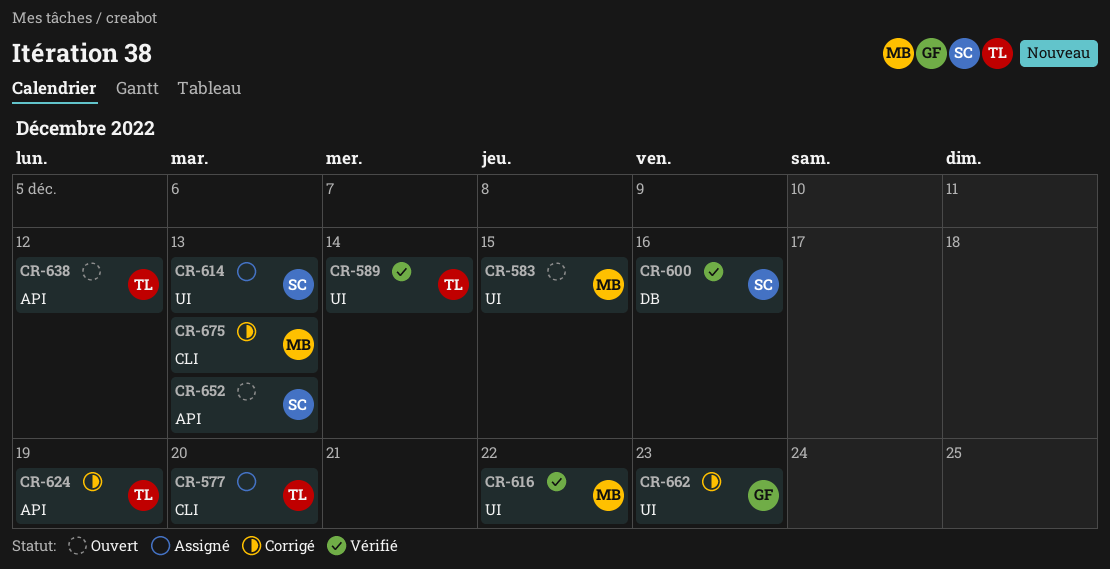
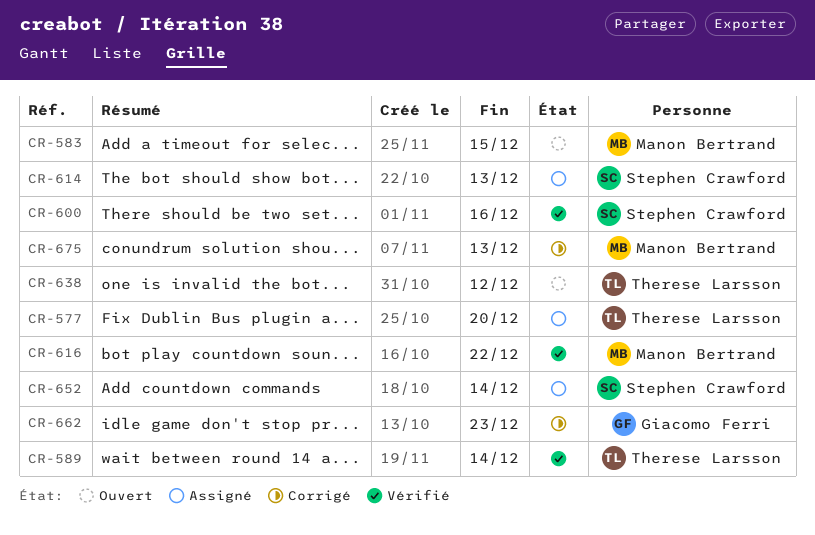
CR-624: present -> none
CR-652, status: Ouvert -> Assigné
CR-652, due: Dec 13 -> Dec 14

